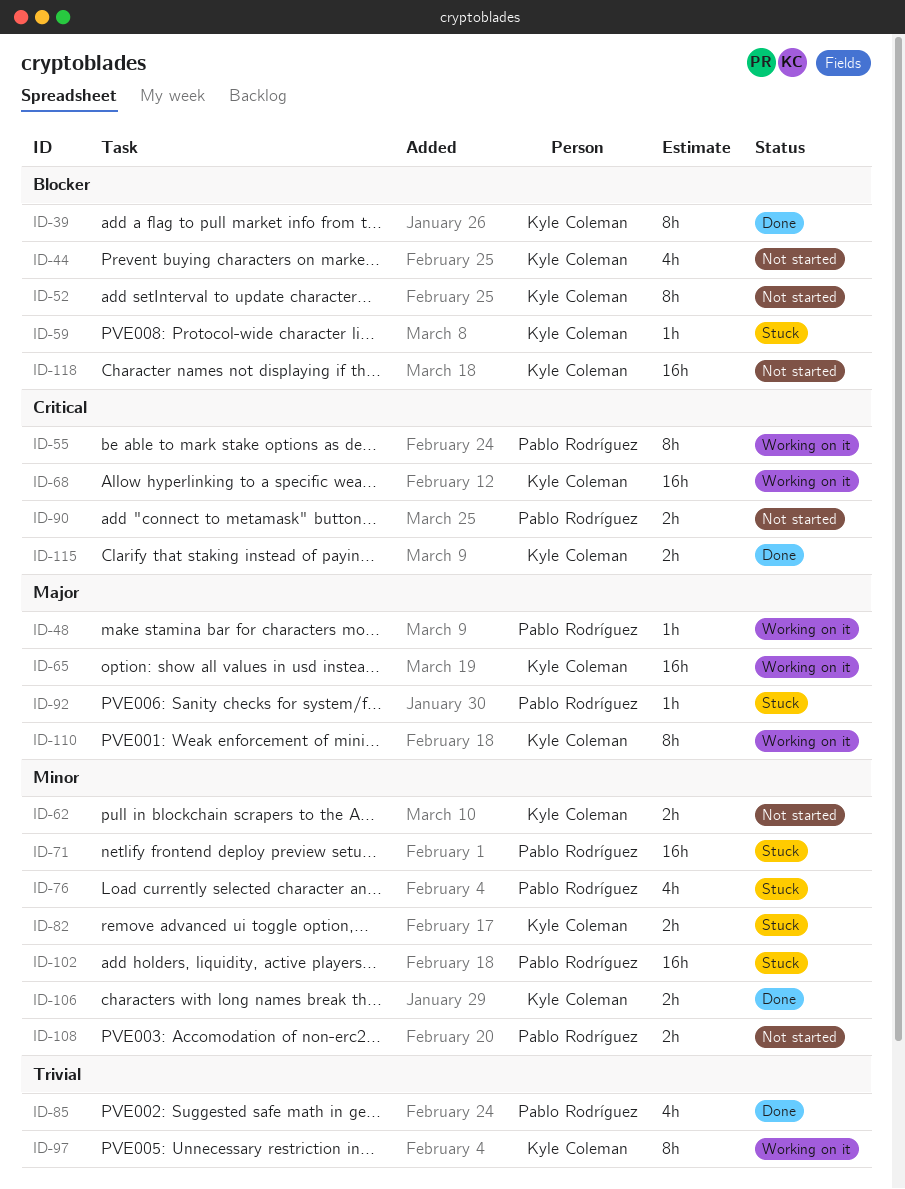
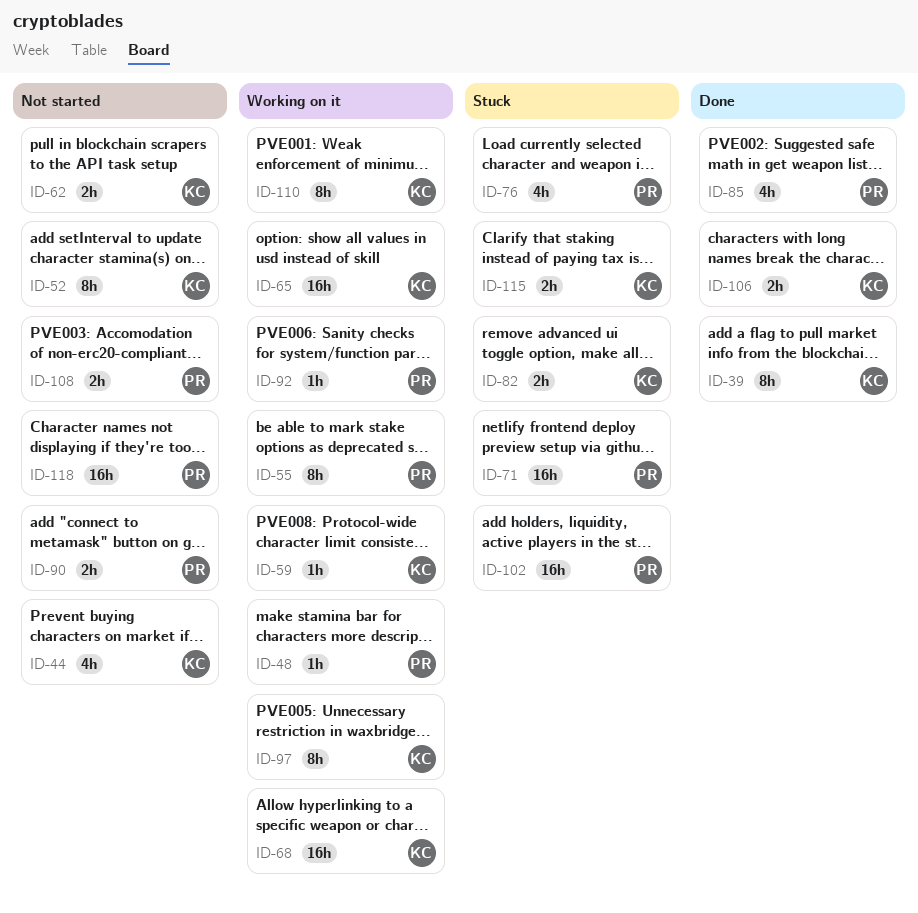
ID-59, status: Stuck -> Working on it
ID-92, status: Stuck -> Working on it
ID-115, status: Done -> Stuck
ID-118, owner: Kyle Coleman -> Pablo Rodríguez

